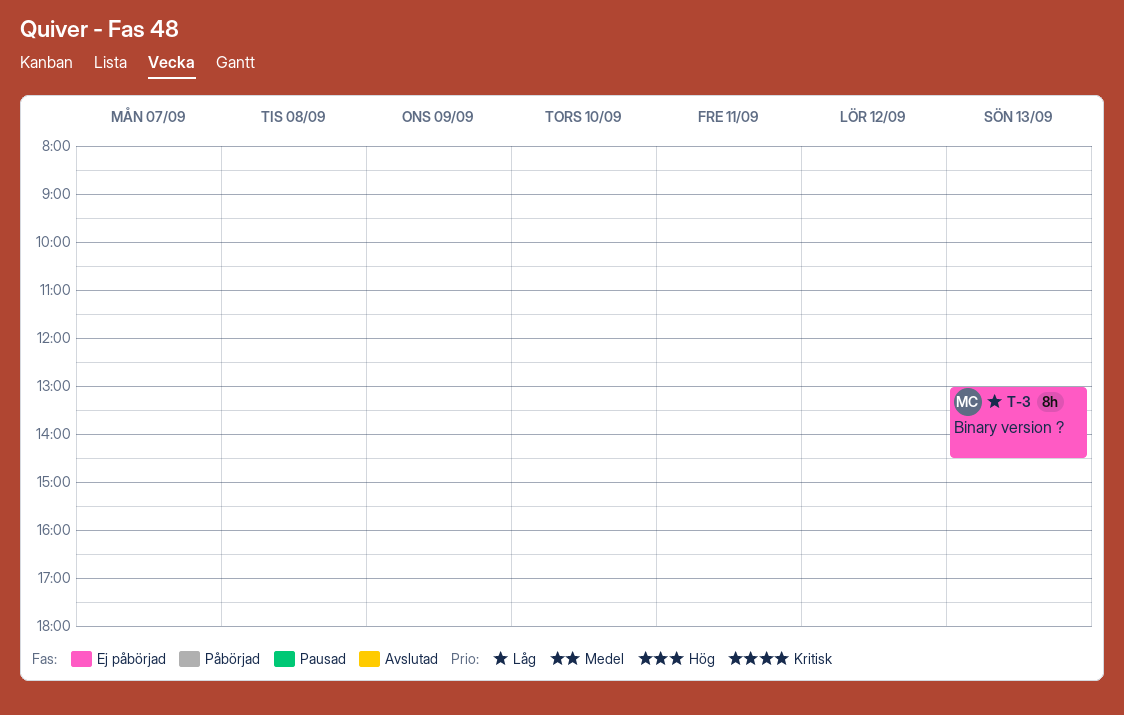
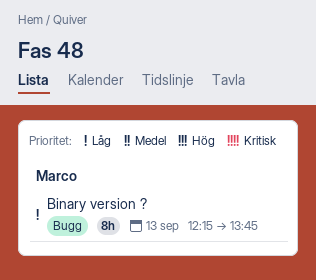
Binary version ?, begins: 13:00 -> 12:15
Binary version ?, ends: 14:30 -> 13:45

